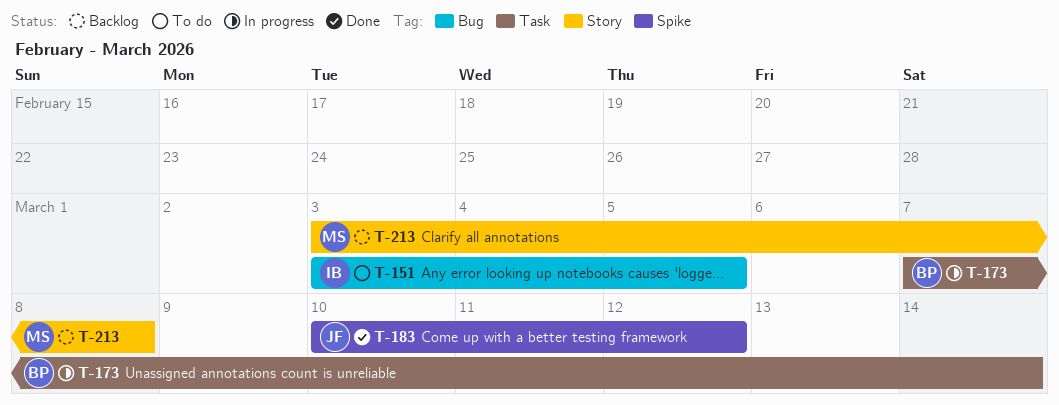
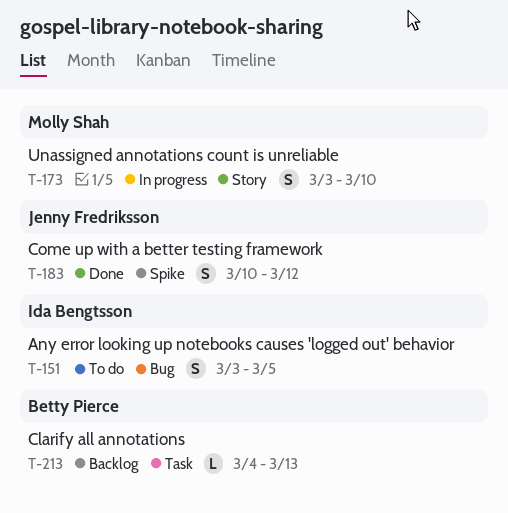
T-173, owner: Betty Pierce -> Molly Shah
T-173, label: Task -> Story
T-173, start: Mar 7 -> Mar 3
T-173, due: Mar 14 -> Mar 10
T-213, owner: Molly Shah -> Betty Pierce
T-213, label: Story -> Task
T-213, start: Mar 3 -> Mar 4
T-213, due: Mar 8 -> Mar 13

